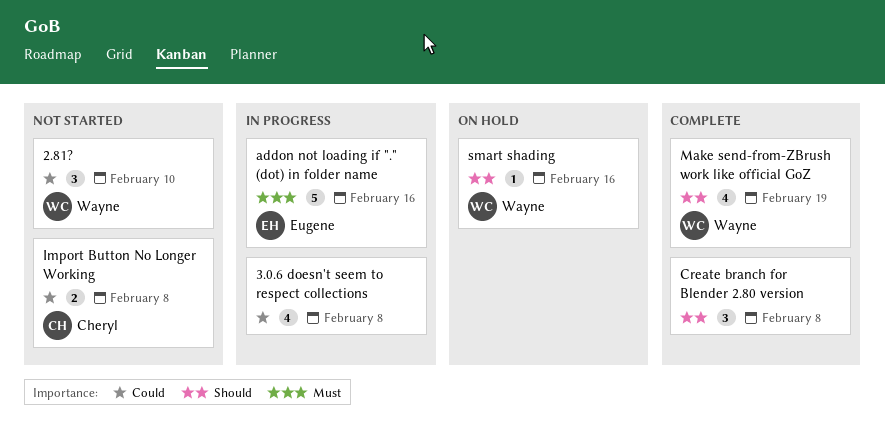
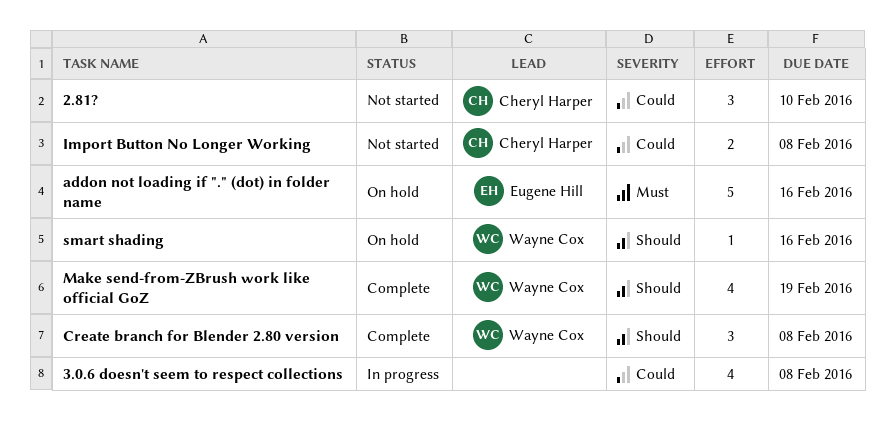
2.81?, owner: Wayne Cox -> Cheryl Harper
addon not loading if "." (dot) in folder name, status: In progress -> On hold
Create branch for Blender 2.80 version, owner: none -> Wayne Cox

